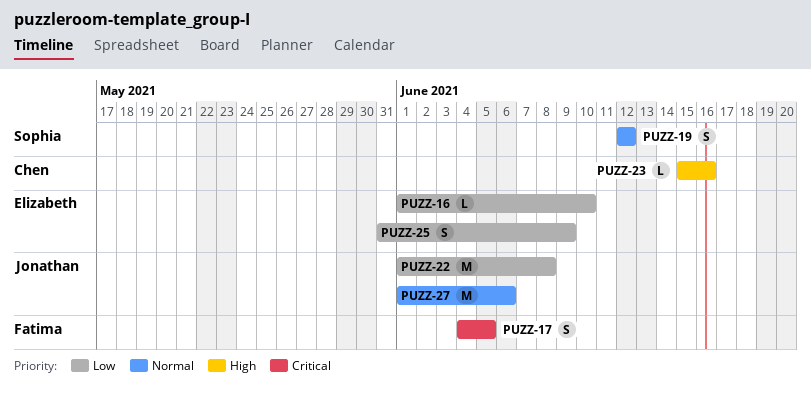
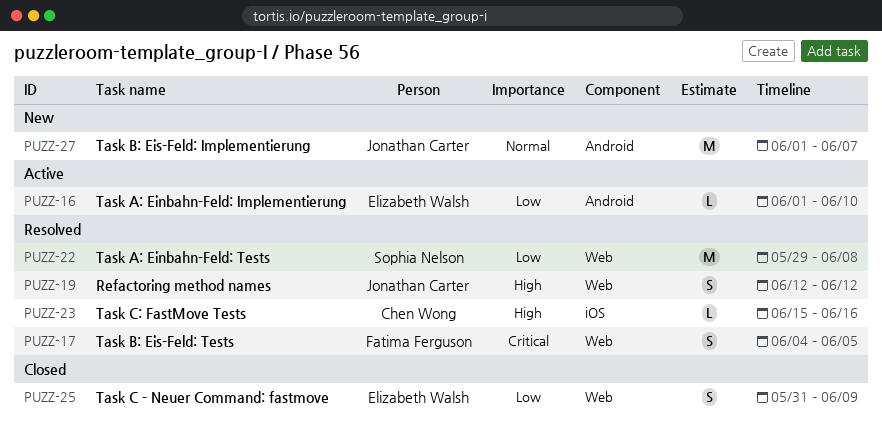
PUZZ-19, owner: Sophia Nelson -> Jonathan Carter
PUZZ-19, priority: Normal -> High
PUZZ-22, owner: Jonathan Carter -> Sophia Nelson
PUZZ-22, start: Jun 1 -> May 29
PUZZ-27, due: Jun 6 -> Jun 7

